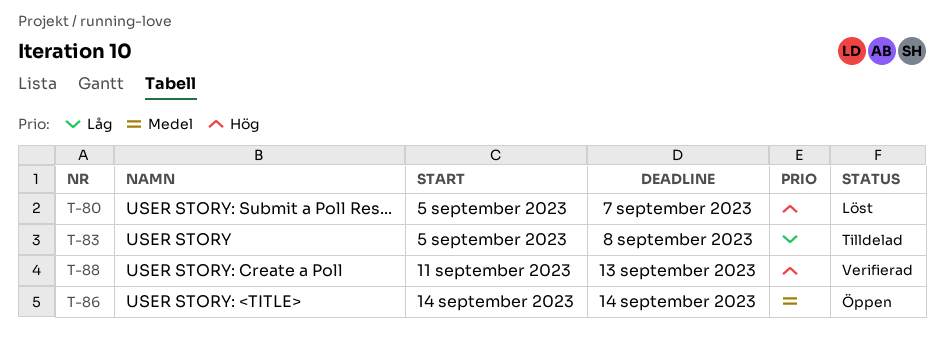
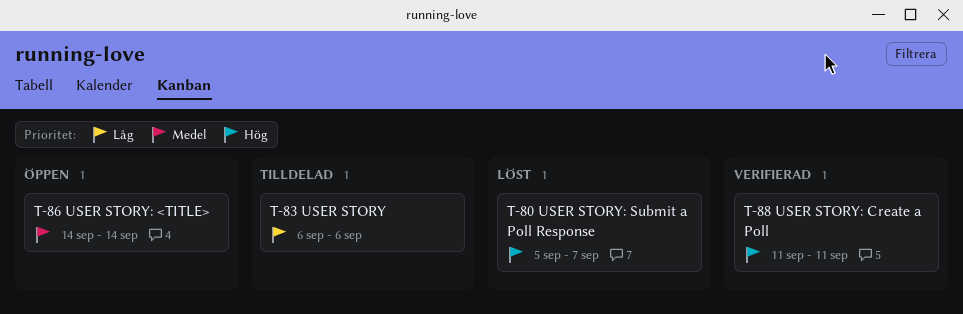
T-83, start: Sep 5 -> Sep 6
T-83, due: Sep 8 -> Sep 6
T-88, due: Sep 13 -> Sep 11

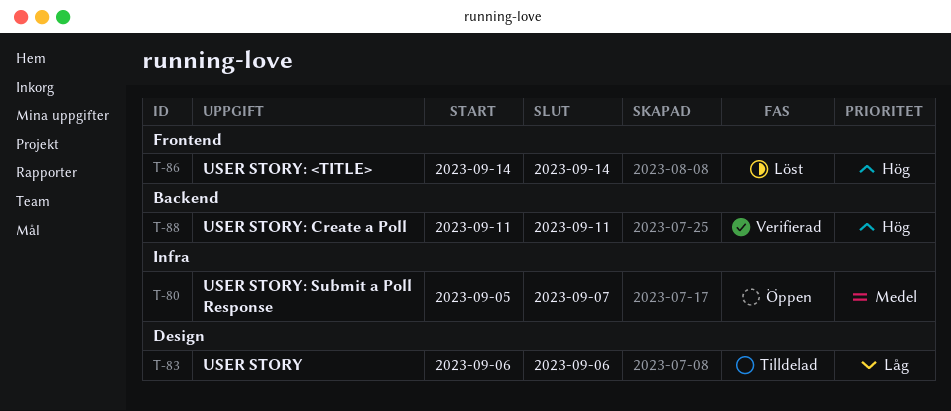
T-80, status: Löst -> Öppen
T-80, priority: Hög -> Medel
T-86, status: Öppen -> Löst
T-86, priority: Medel -> Hög

